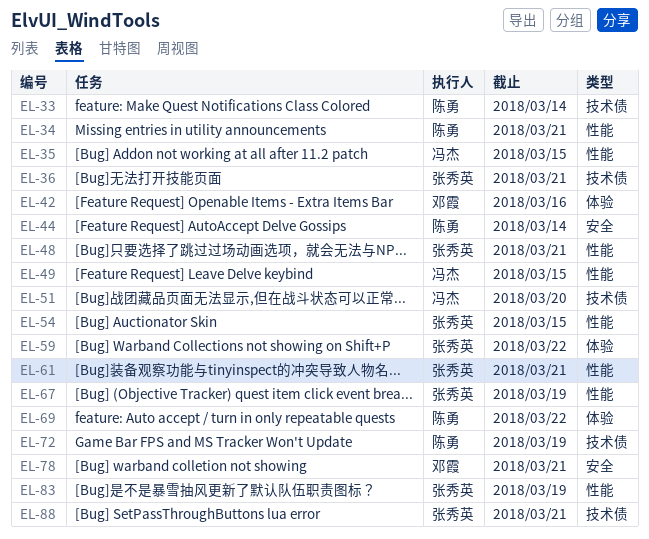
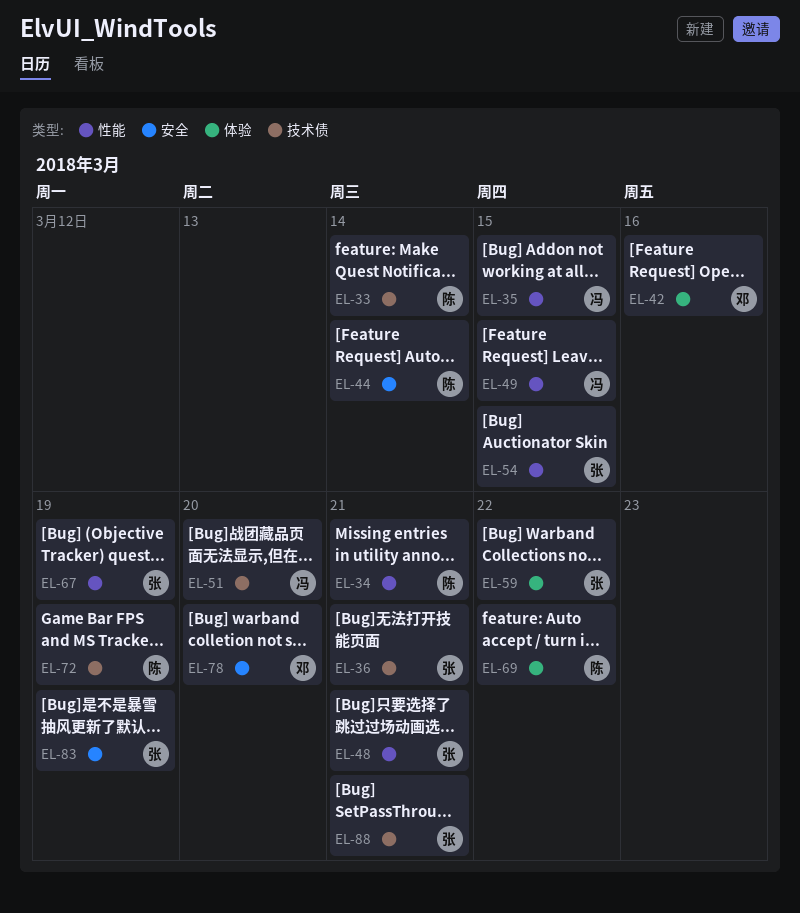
EL-61: present -> none
EL-78, due: Mar 21 -> Mar 20
EL-83, label: 性能 -> 安全

